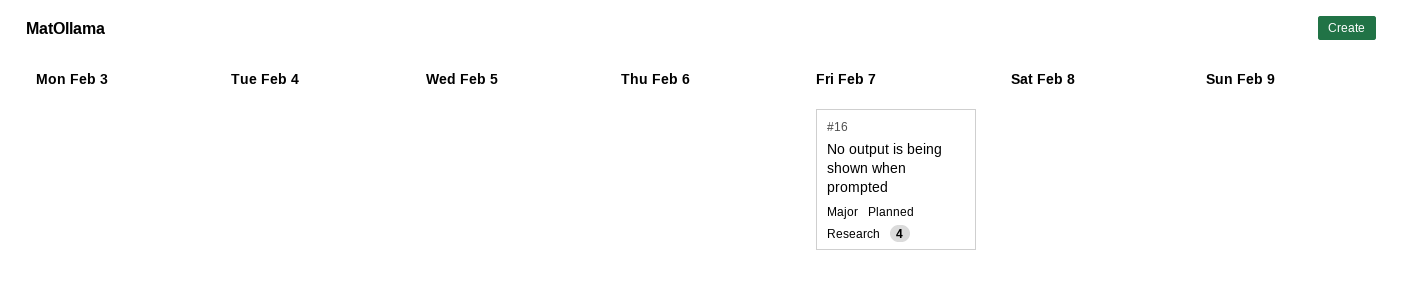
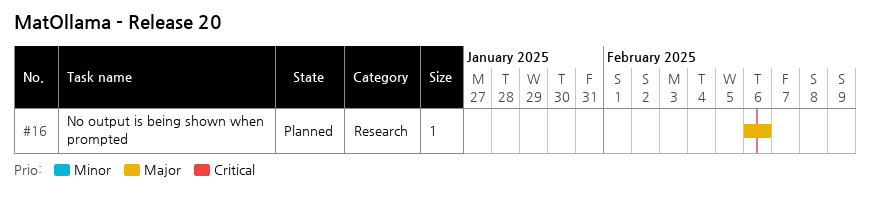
#16, estimate: 4 -> 1
#16, due: Feb 7 -> Feb 6

